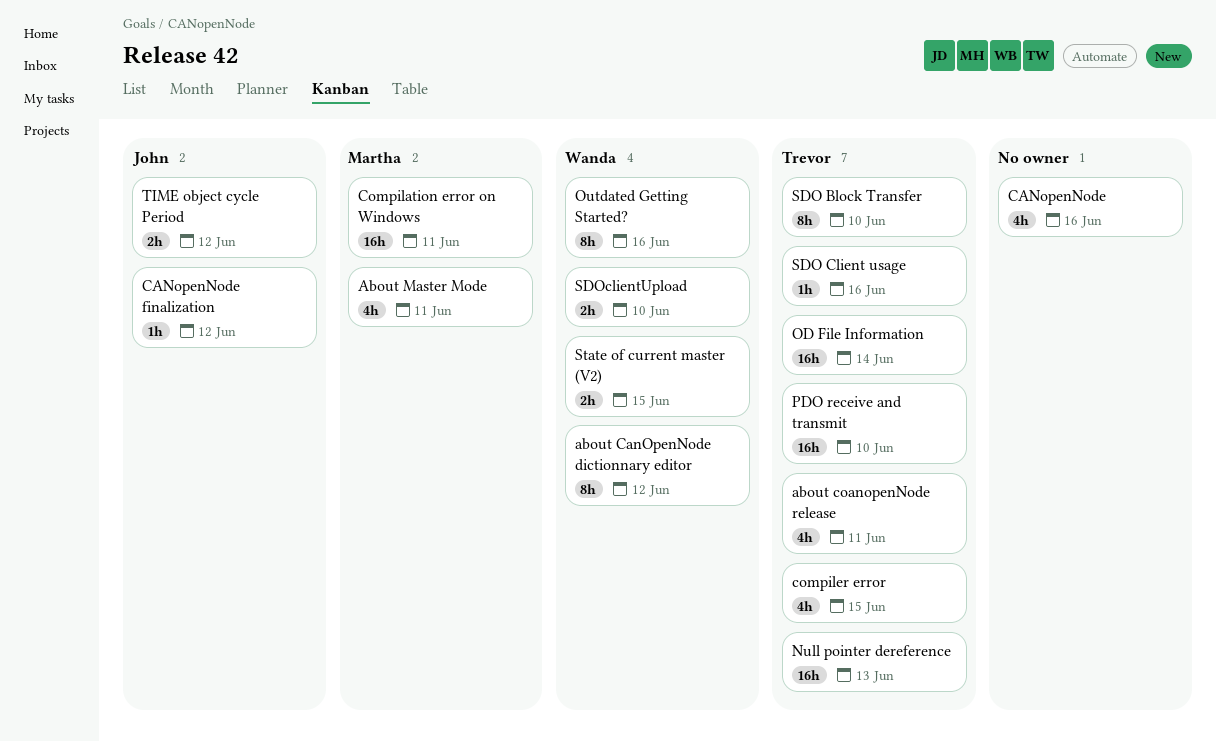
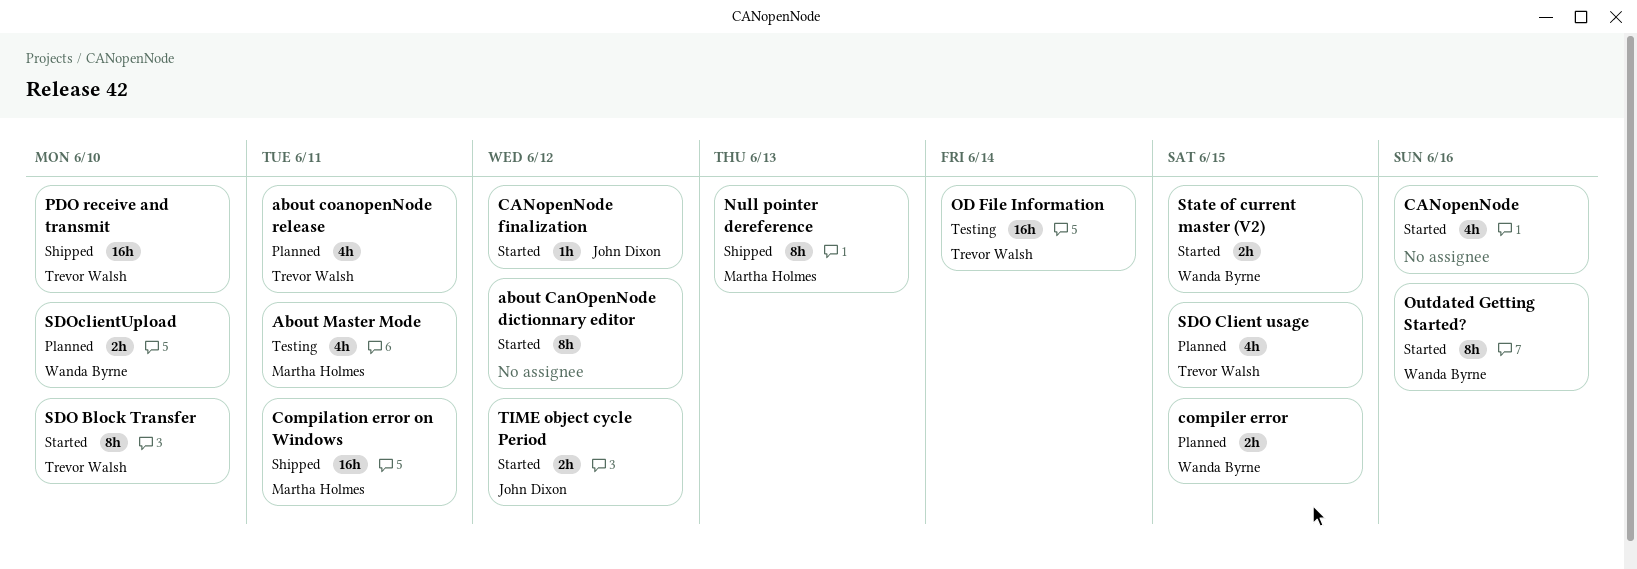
about CanOpenNode dictionnary editor, owner: Wanda Byrne -> none
compiler error, owner: Trevor Walsh -> Wanda Byrne
compiler error, estimate: 4h -> 2h
Null pointer dereference, owner: Trevor Walsh -> Martha Holmes
Null pointer dereference, estimate: 16h -> 8h
SDO Client usage, estimate: 1h -> 4h
SDO Client usage, due: Jun 16 -> Jun 15

